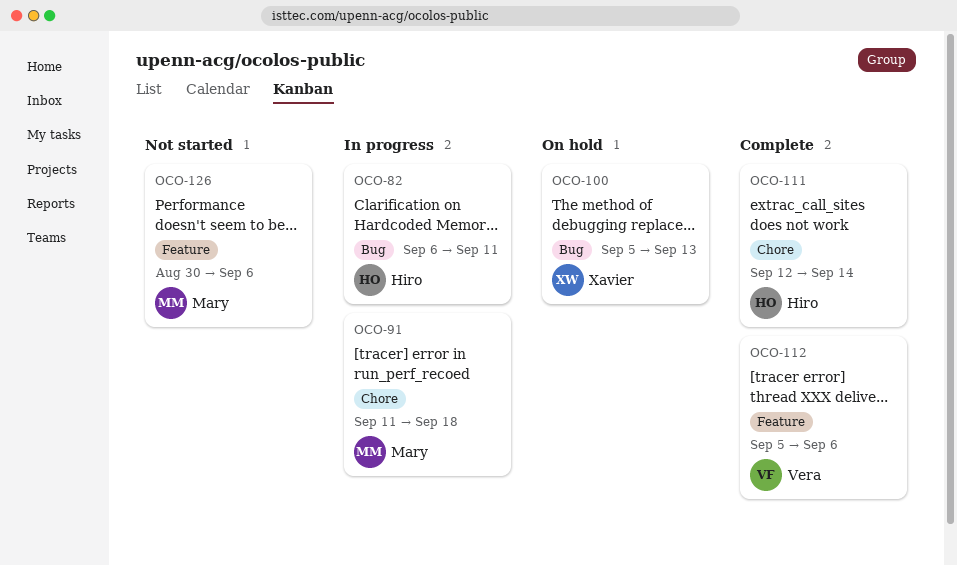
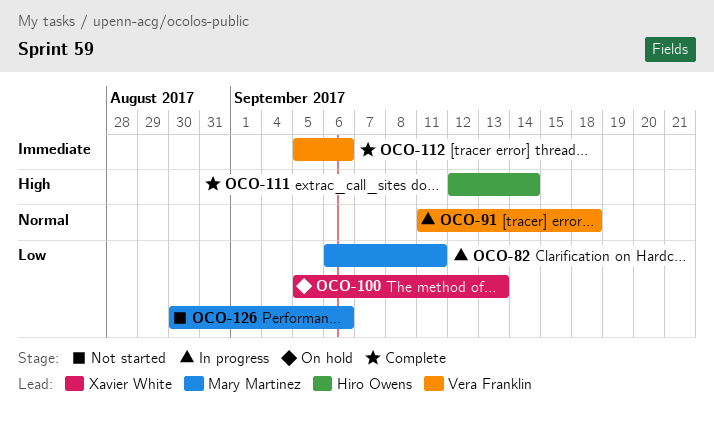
OCO-82, owner: Hiro Owens -> Mary Martinez
OCO-91, owner: Mary Martinez -> Vera Franklin

